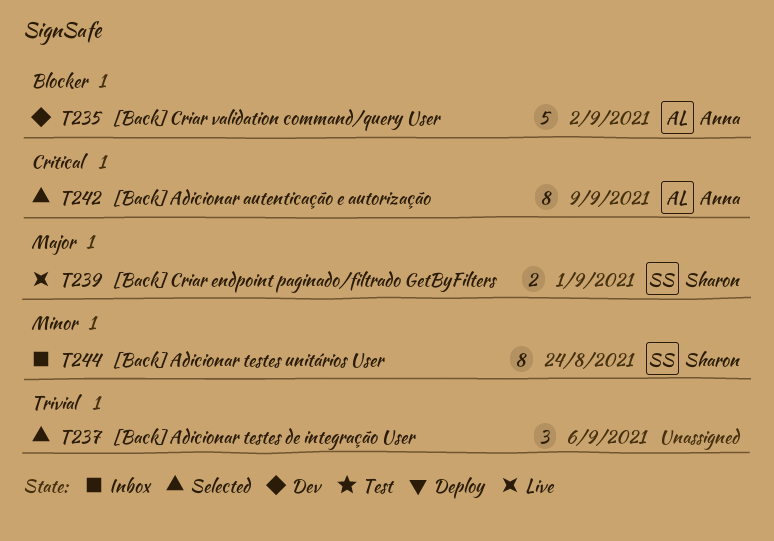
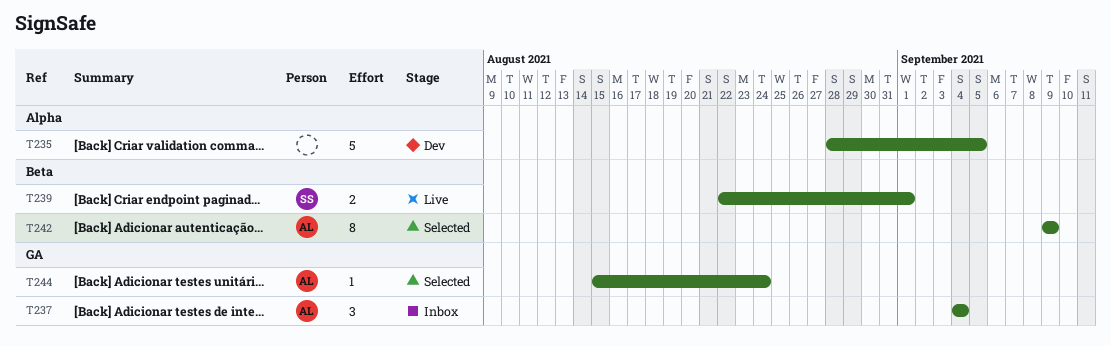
T235, owner: Anna -> none
T235, due: Sep 2 -> Sep 5
T237, status: Selected -> Inbox
T237, owner: none -> Anna
T237, due: Sep 6 -> Sep 4
T244, status: Inbox -> Selected
T244, owner: Sharon -> Anna
T244, estimate: 8 -> 1

